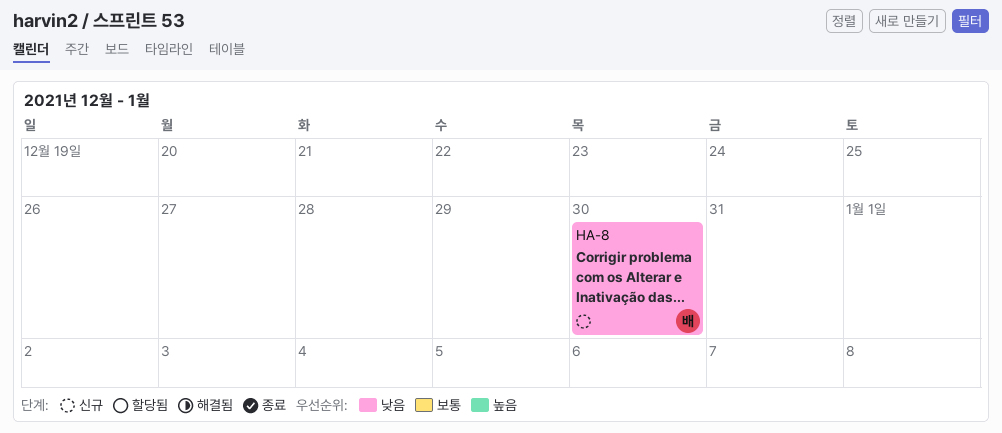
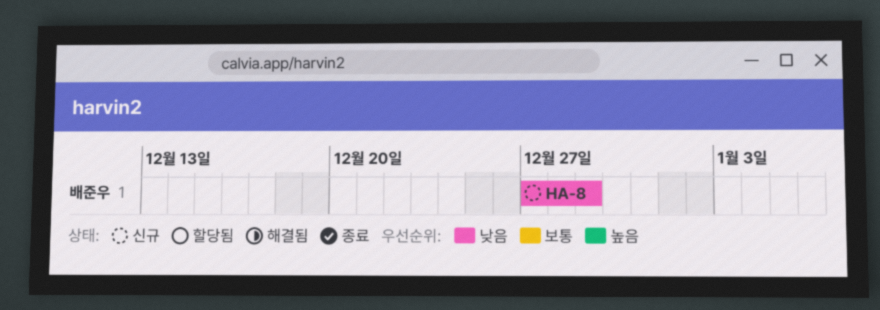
HA-8, due: Dec 30 -> Dec 29

